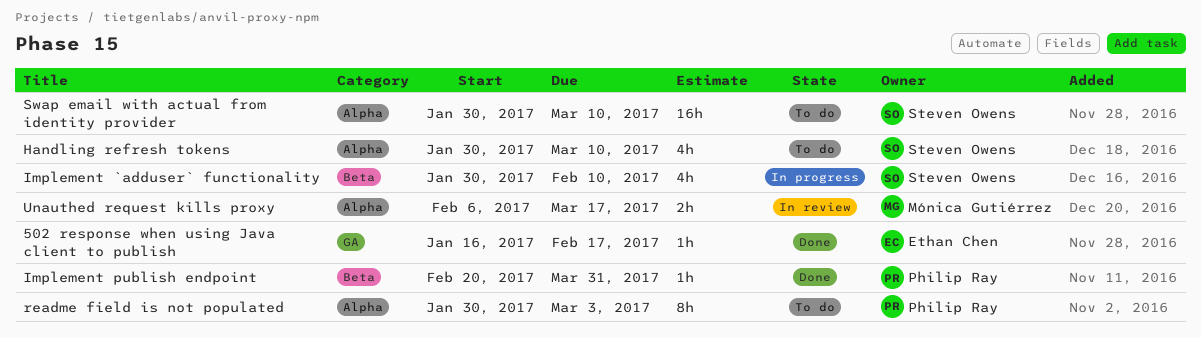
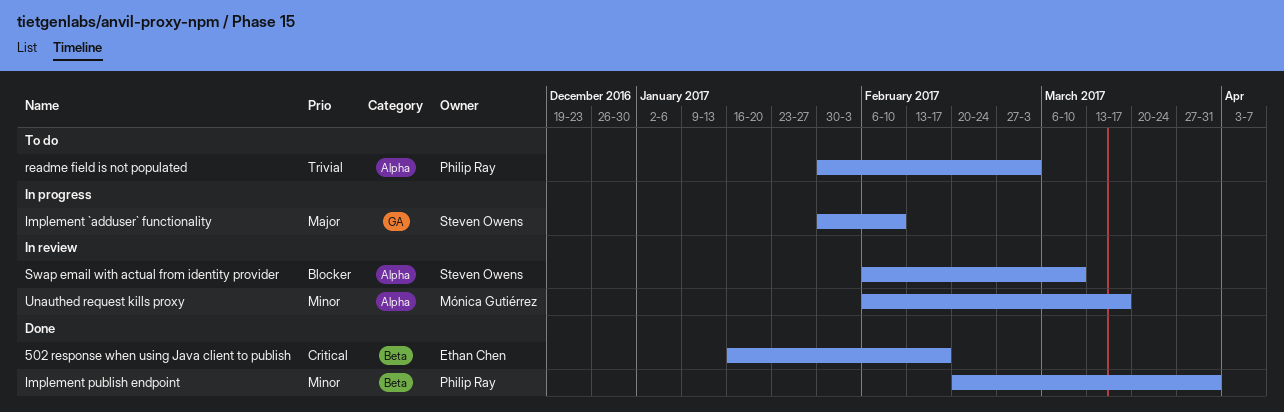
502 response when using Java client to publish, label: GA -> Beta
Handling refresh tokens: present -> none
Implement `adduser` functionality, label: Beta -> GA
Swap email with actual from identity provider, status: To do -> In review
Swap email with actual from identity provider, start: Jan 30 -> Feb 6

